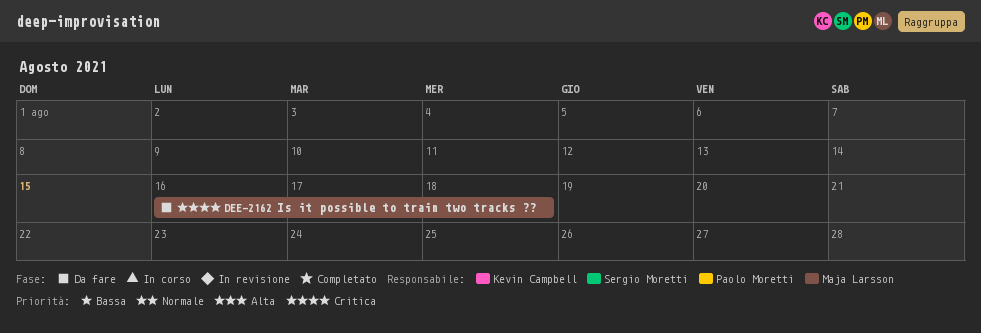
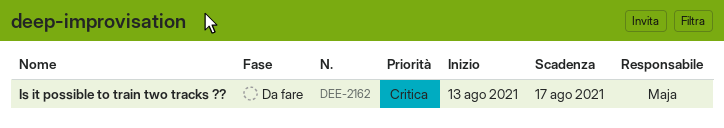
DEE-2162, start: Aug 16 -> Aug 13
DEE-2162, due: Aug 18 -> Aug 17

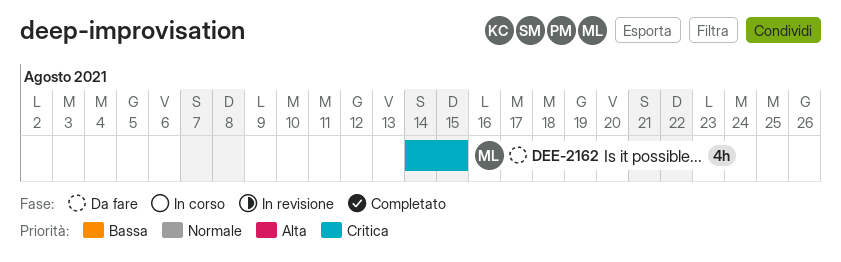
DEE-2162, start: Aug 13 -> Aug 14
DEE-2162, due: Aug 17 -> Aug 15

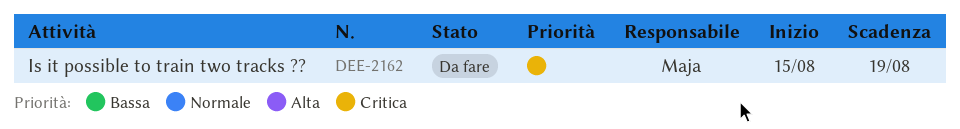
DEE-2162, start: Aug 14 -> Aug 15
DEE-2162, due: Aug 15 -> Aug 19

